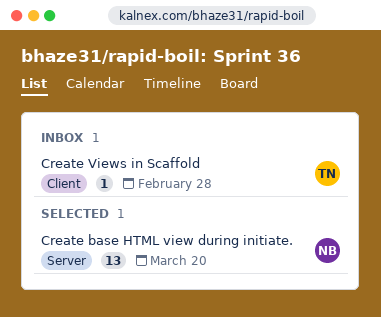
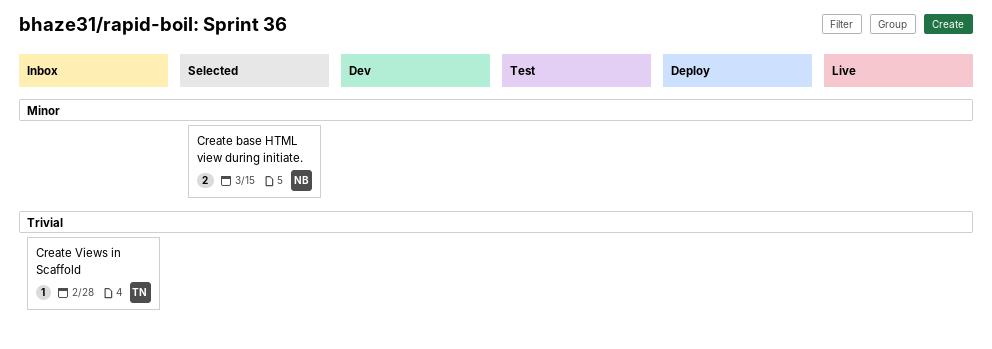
Create base HTML view during initiate., estimate: 13 -> 2
Create base HTML view during initiate., due: Mar 20 -> Mar 15

